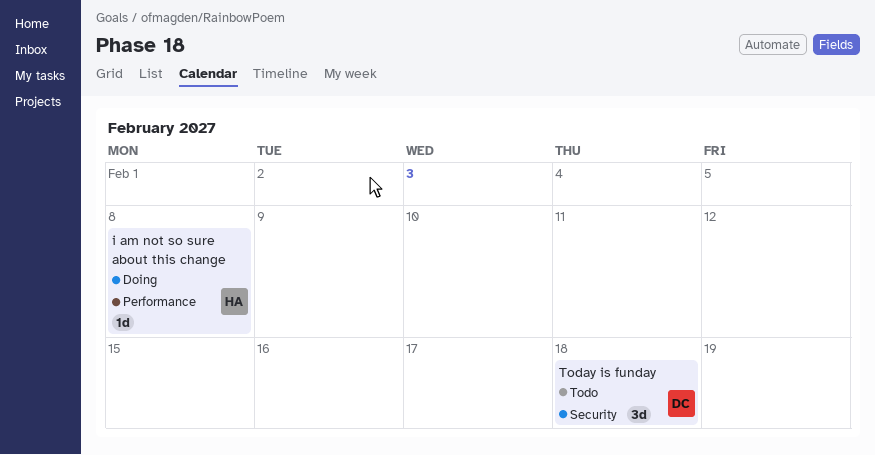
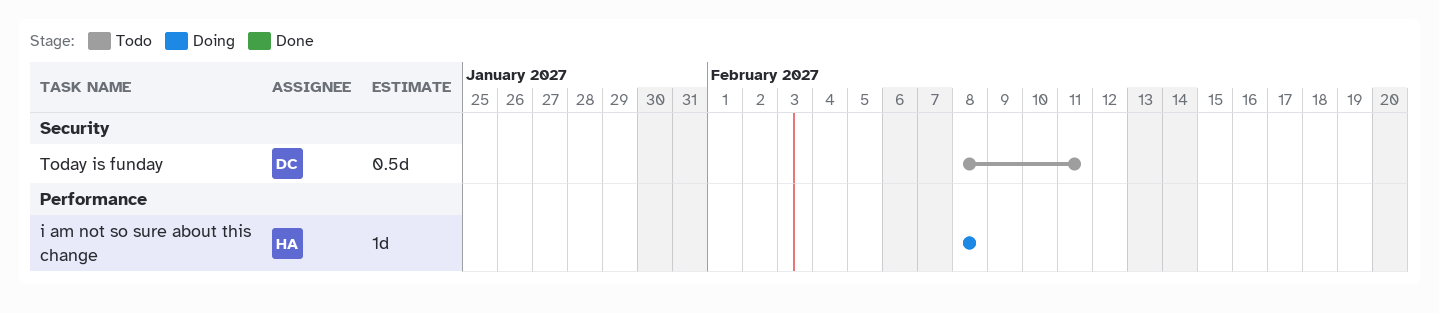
Today is funday, estimate: 3d -> 0.5d
Today is funday, due: Feb 18 -> Feb 11

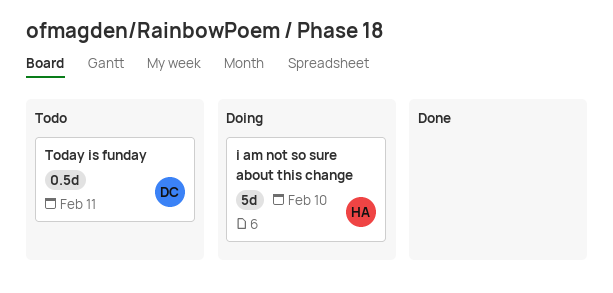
i am not so sure about this change, estimate: 1d -> 5d
i am not so sure about this change, due: Feb 8 -> Feb 10

